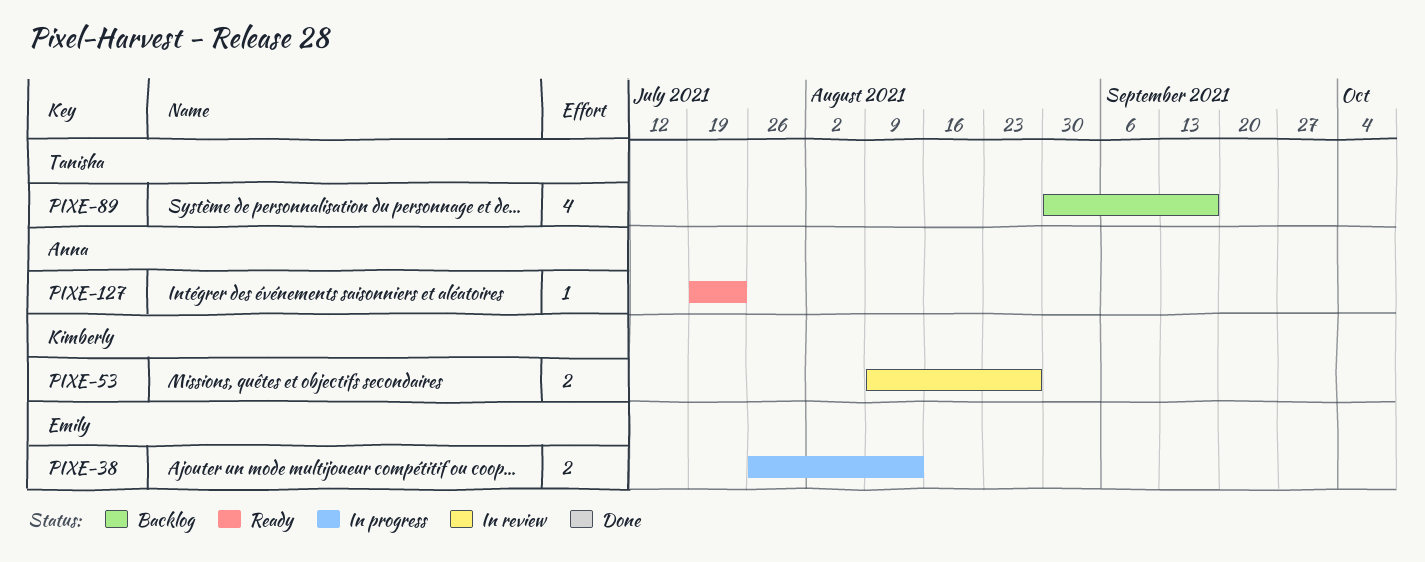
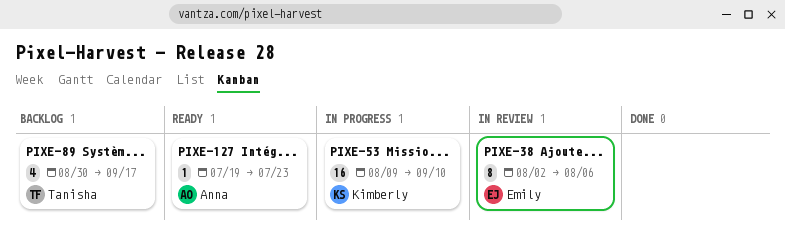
PIXE-38, status: In progress -> In review
PIXE-38, estimate: 2 -> 8
PIXE-38, start: Jul 26 -> Aug 2
PIXE-38, due: Aug 13 -> Aug 6
PIXE-53, status: In review -> In progress
PIXE-53, estimate: 2 -> 16
PIXE-53, due: Aug 27 -> Sep 10

